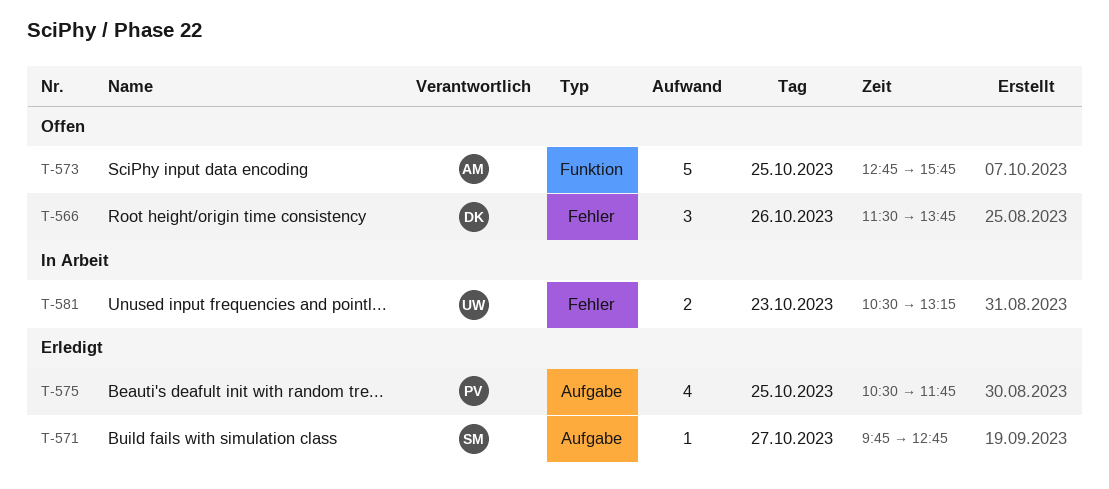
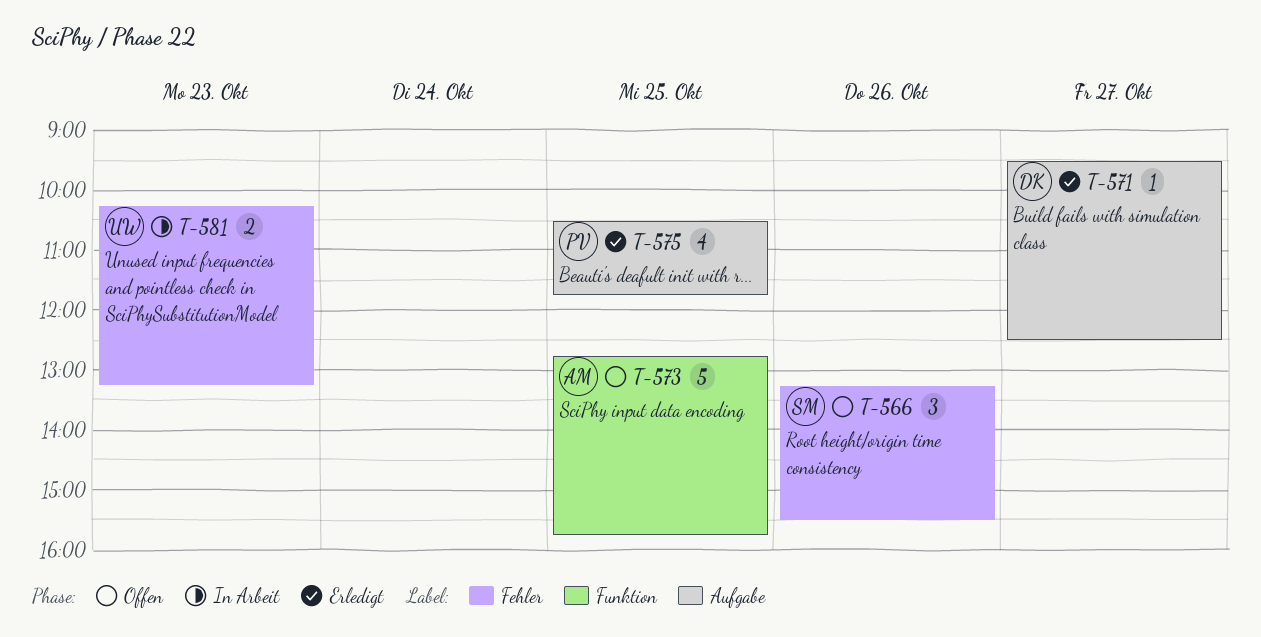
T-566, owner: DK -> SM
T-566, begins: 11:30 -> 13:15
T-566, ends: 13:45 -> 15:30
T-571, owner: SM -> DK
T-571, begins: 09:45 -> 09:30
T-571, ends: 12:45 -> 12:30
T-581, begins: 10:30 -> 10:15

